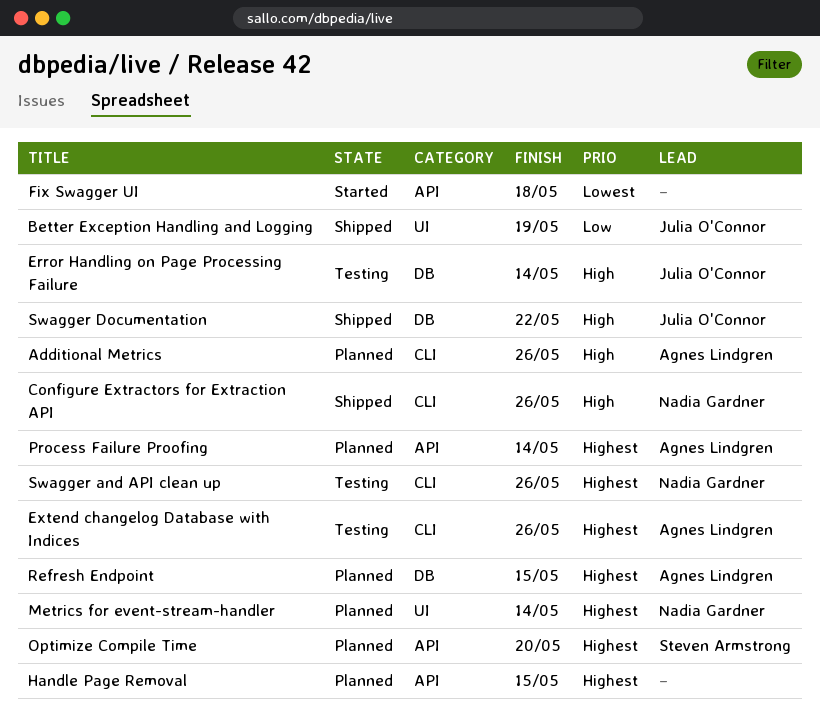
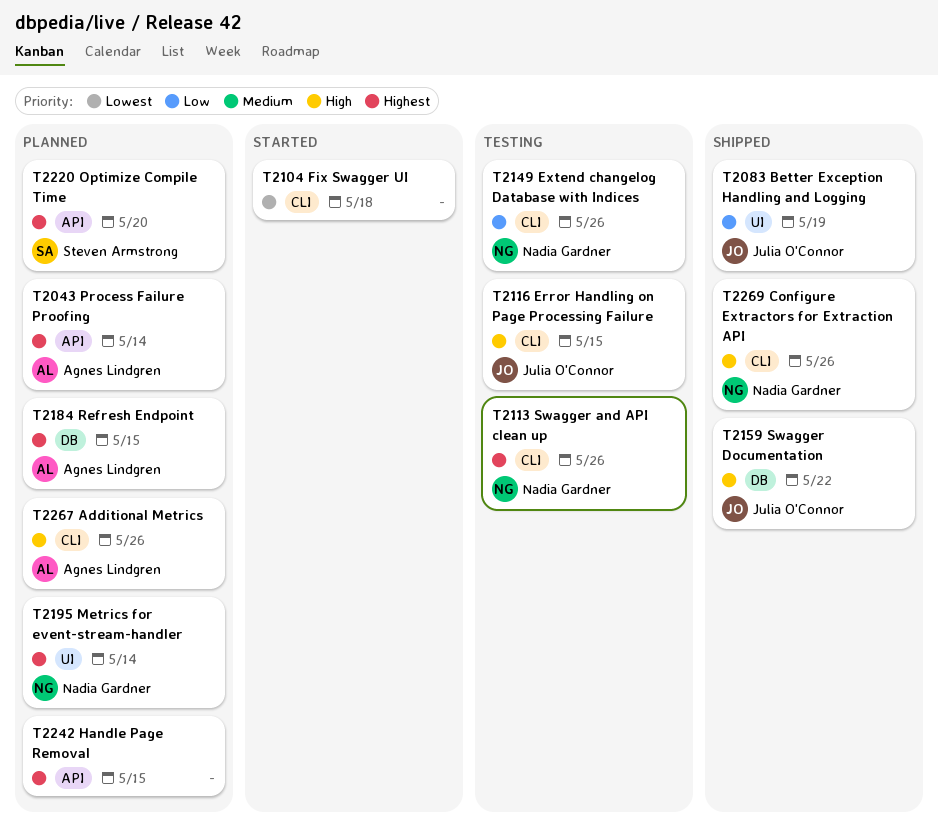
Error Handling on Page Processing Failure, label: DB -> CLI
Error Handling on Page Processing Failure, due: May 14 -> May 15
Extend changelog Database with Indices, owner: Agnes Lindgren -> Nadia Gardner
Extend changelog Database with Indices, priority: Highest -> Low
Fix Swagger UI, label: API -> CLI

